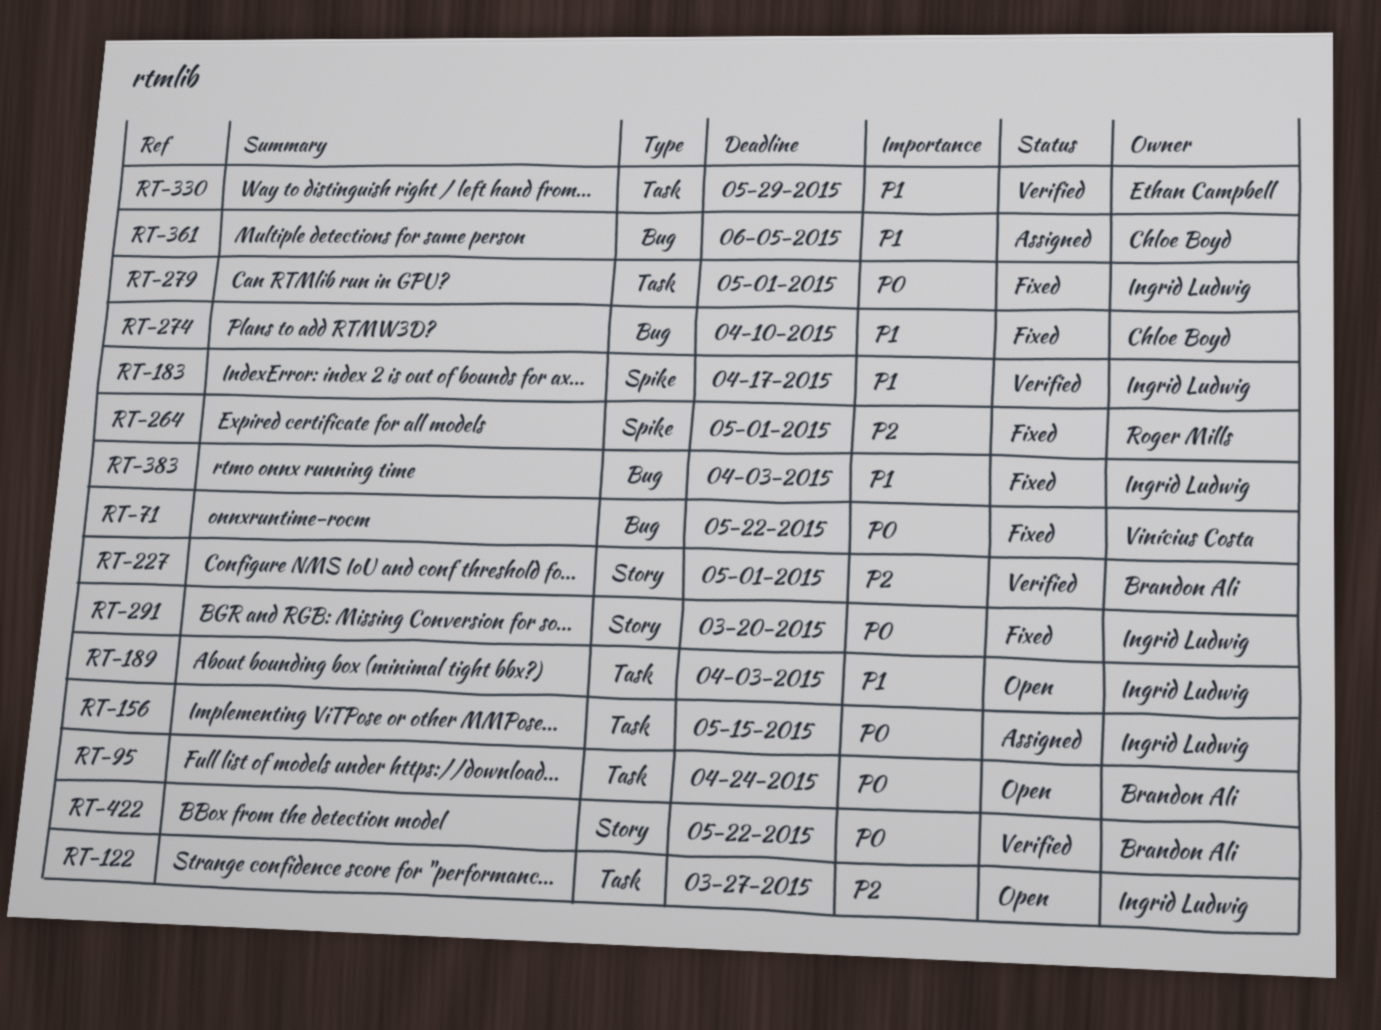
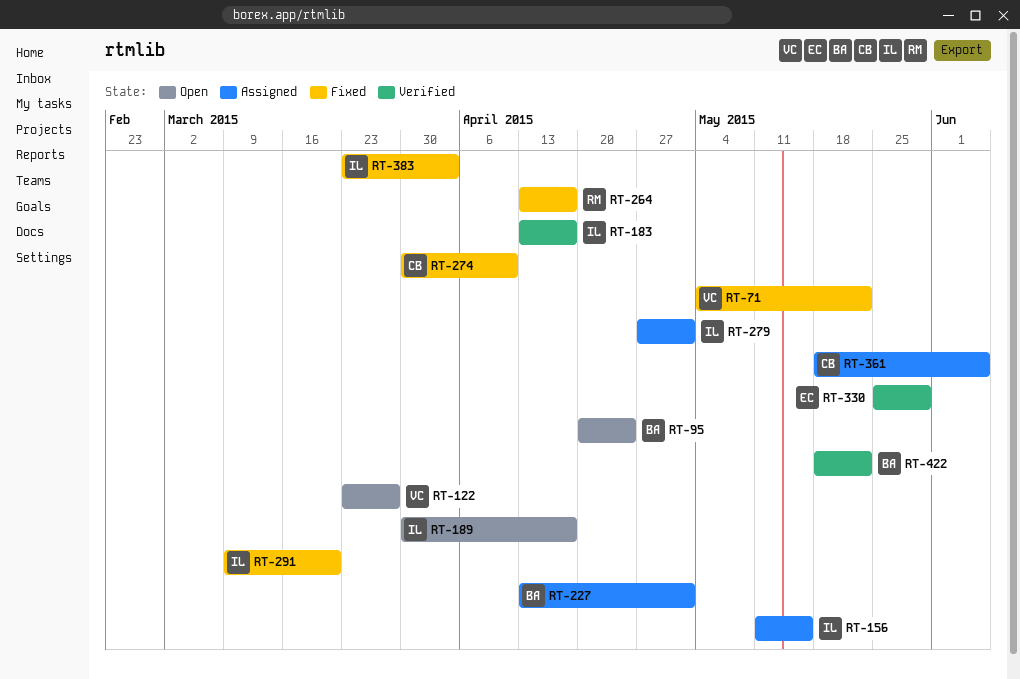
RT-122, owner: Ingrid Ludwig -> Vinícius Costa
RT-189, due: Apr 3 -> Apr 17
RT-227, status: Verified -> Assigned
RT-264, due: May 1 -> Apr 17
RT-279, status: Fixed -> Assigned

